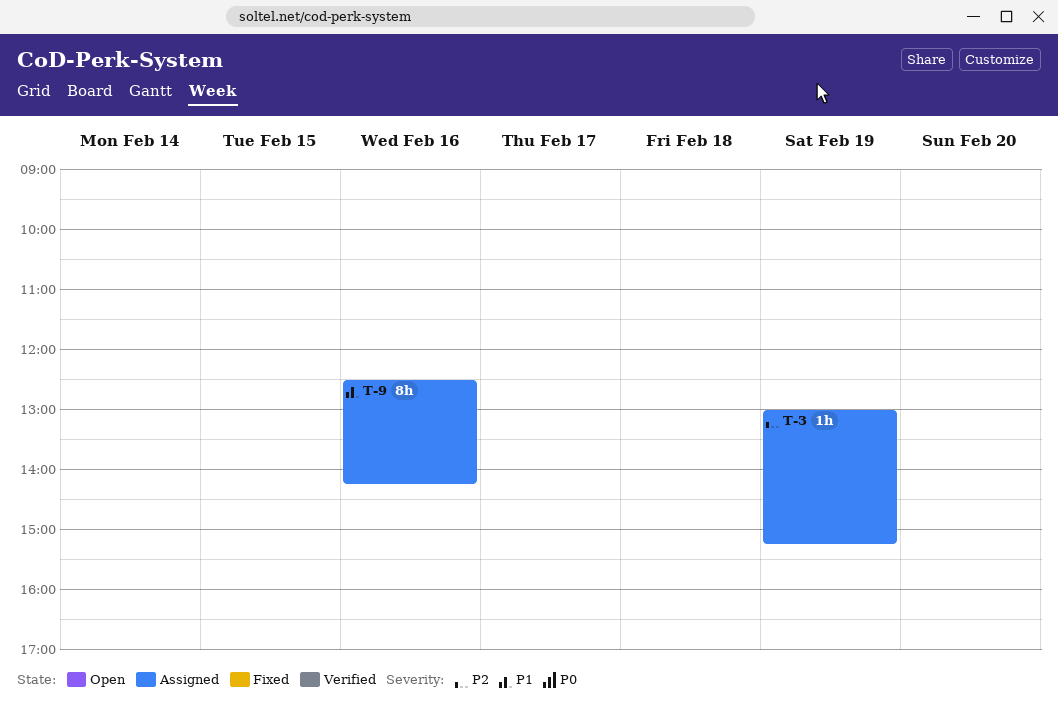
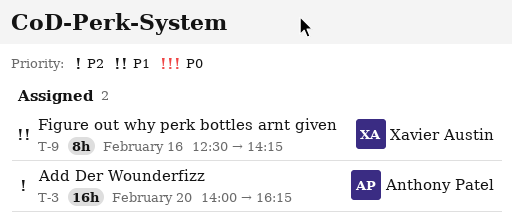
T-3, estimate: 1h -> 16h
T-3, day: Feb 19 -> Feb 20
T-3, begins: 13:00 -> 14:00
T-3, ends: 15:15 -> 16:15

